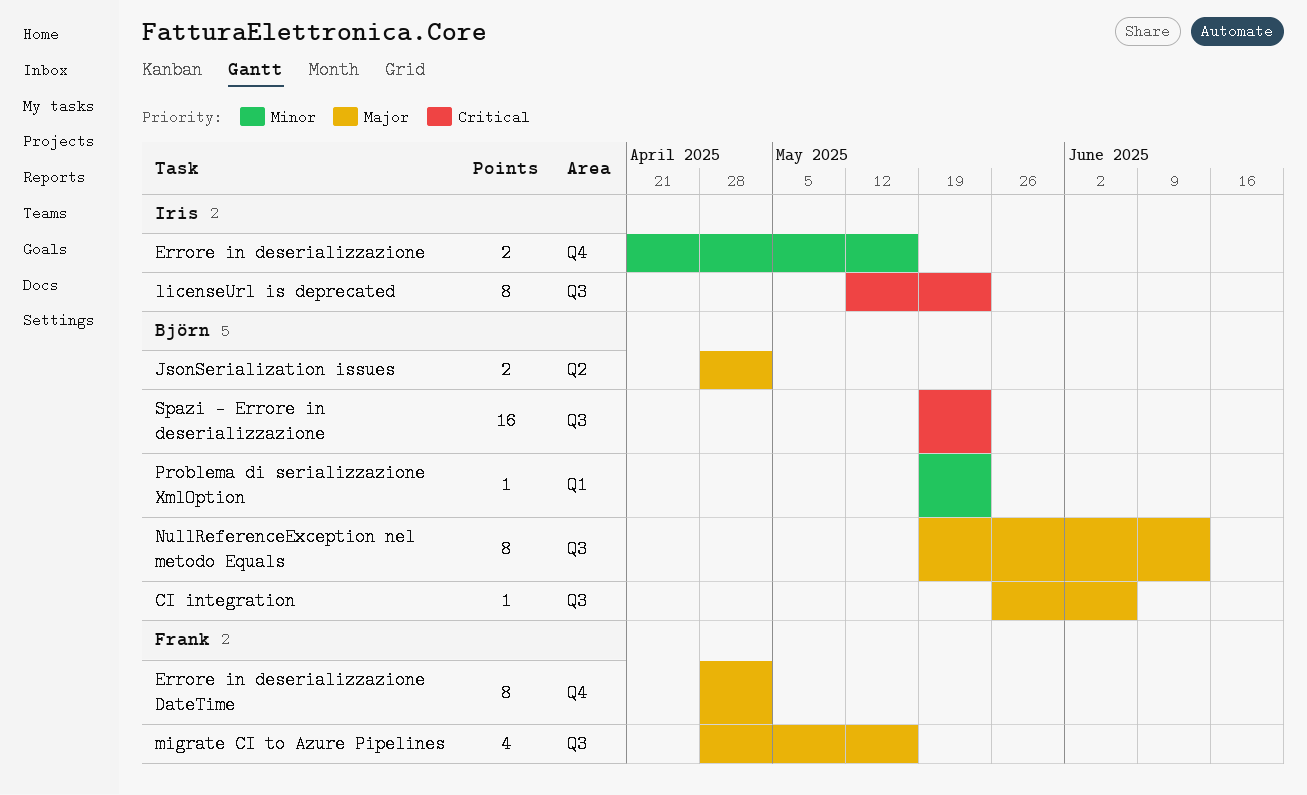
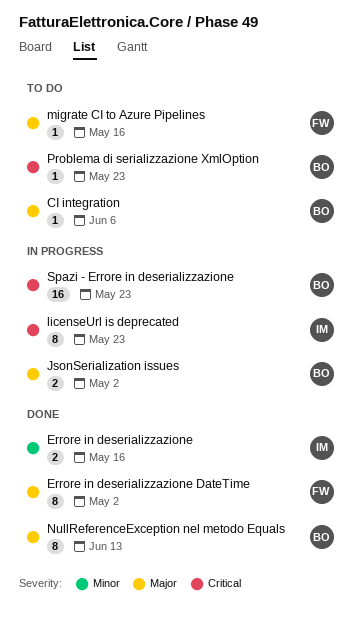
migrate CI to Azure Pipelines, estimate: 4 -> 1
Problema di serializzazione XmlOption, priority: Minor -> Critical

